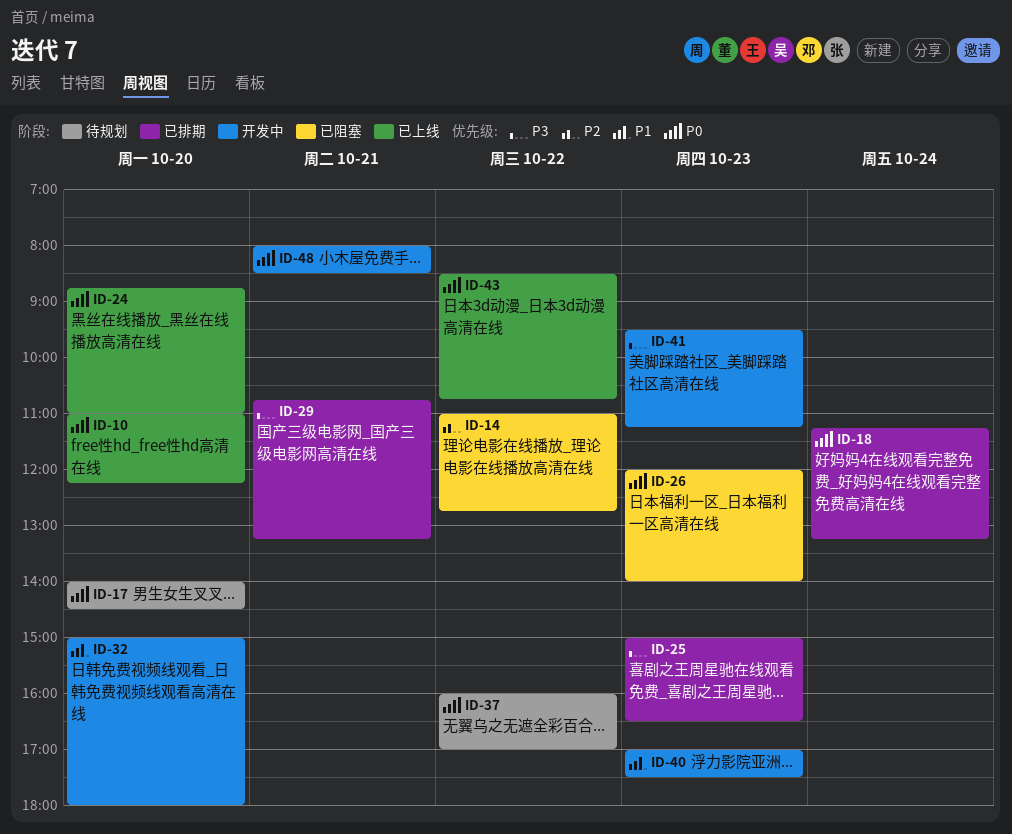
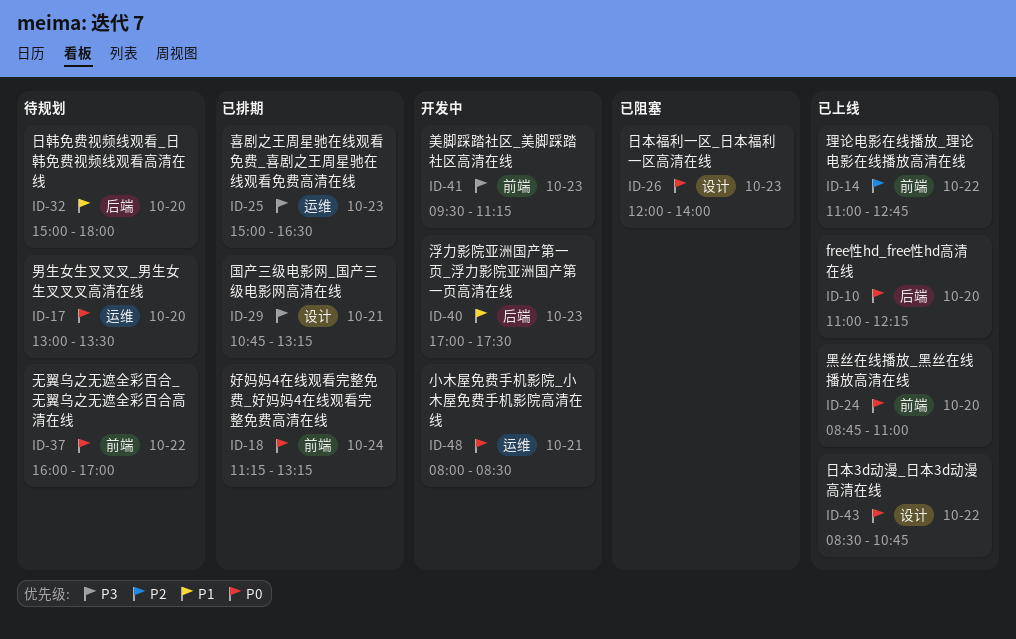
ID-14, status: 已阻塞 -> 已上线
ID-17, begins: 14:00 -> 13:00
ID-17, ends: 14:30 -> 13:30
ID-32, status: 开发中 -> 待规划

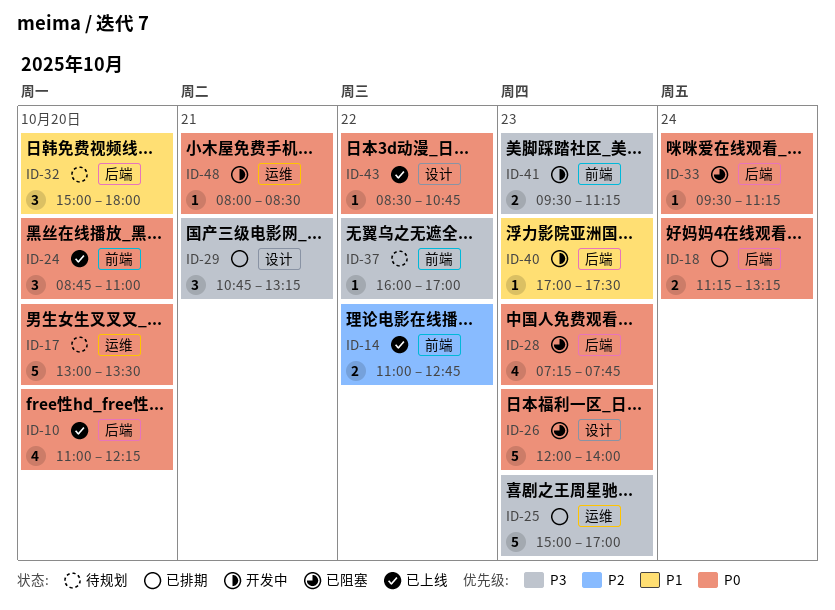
ID-18, label: 前端 -> 后端
ID-25, ends: 16:30 -> 17:00
ID-28: none -> present
ID-33: none -> present
ID-37, priority: P0 -> P3

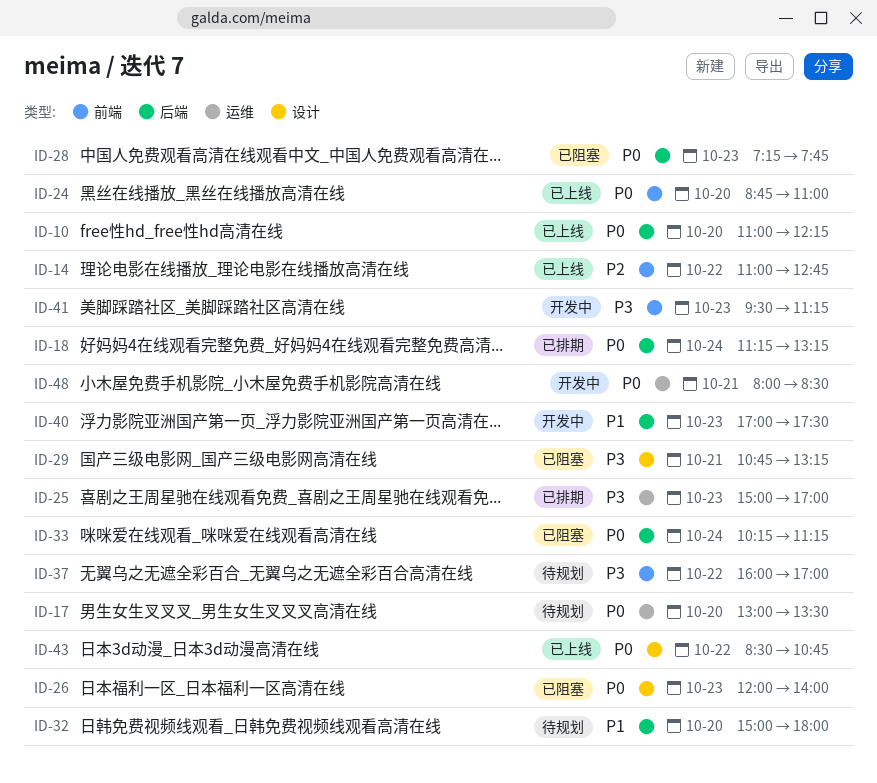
ID-29, status: 已排期 -> 已阻塞
ID-33, begins: 09:30 -> 10:15

